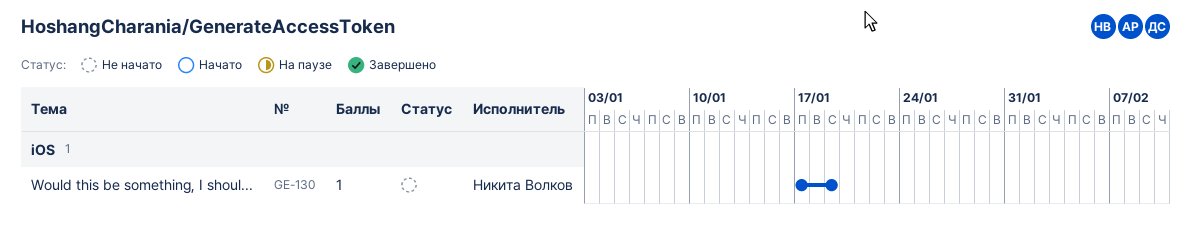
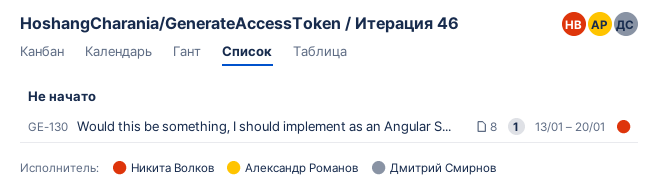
GE-130, start: Jan 17 -> Jan 13
GE-130, due: Jan 19 -> Jan 20

